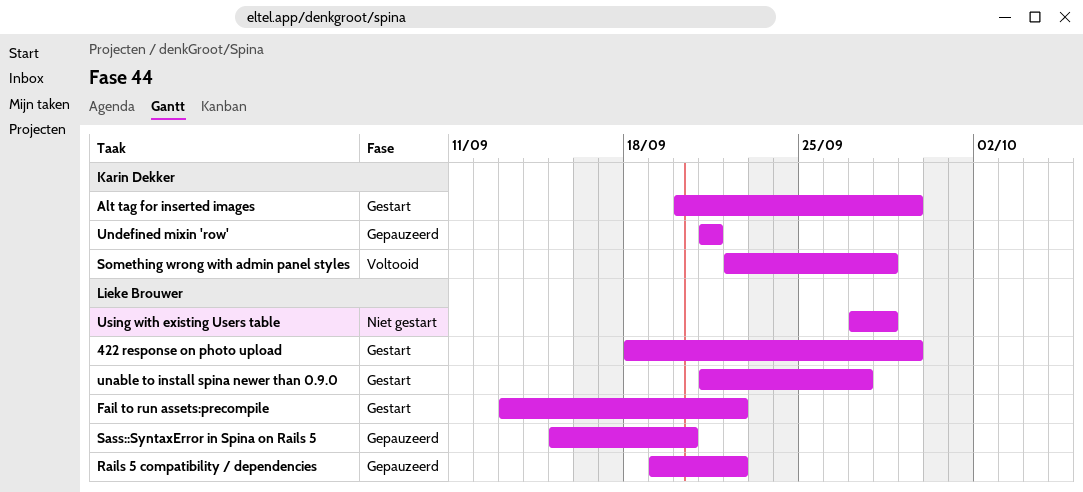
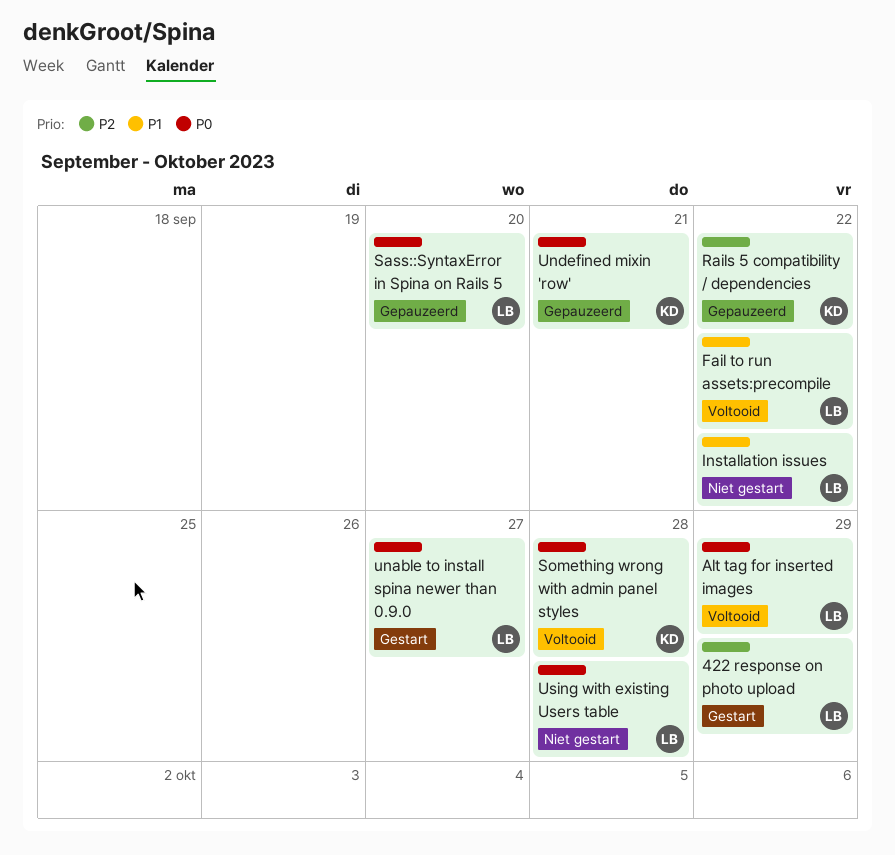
Alt tag for inserted images, status: Gestart -> Voltooid
Alt tag for inserted images, owner: Karin Dekker -> Lieke Brouwer
Fail to run assets:precompile, status: Gestart -> Voltooid
Installation issues: none -> present
Rails 5 compatibility / dependencies, owner: Lieke Brouwer -> Karin Dekker

